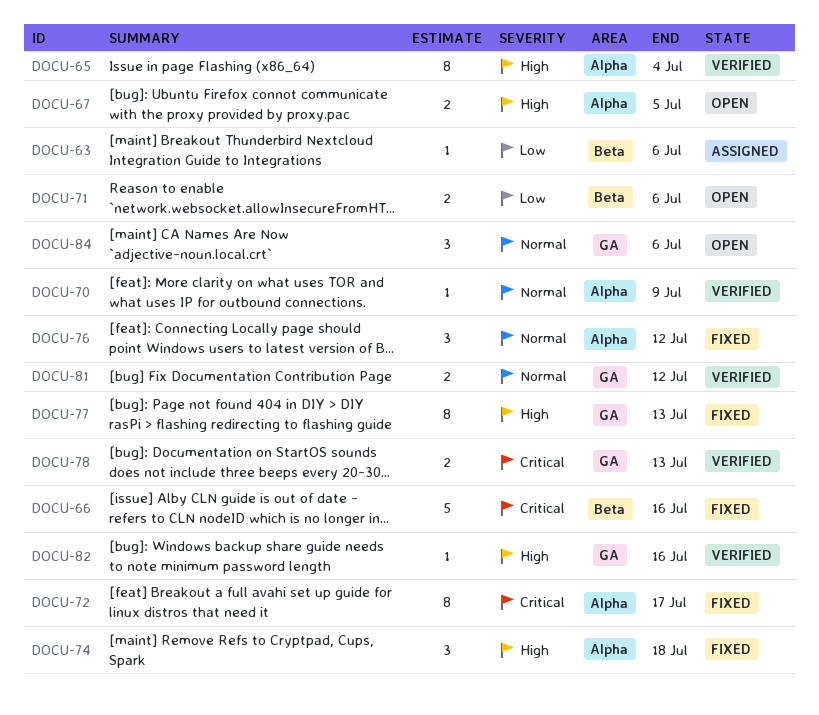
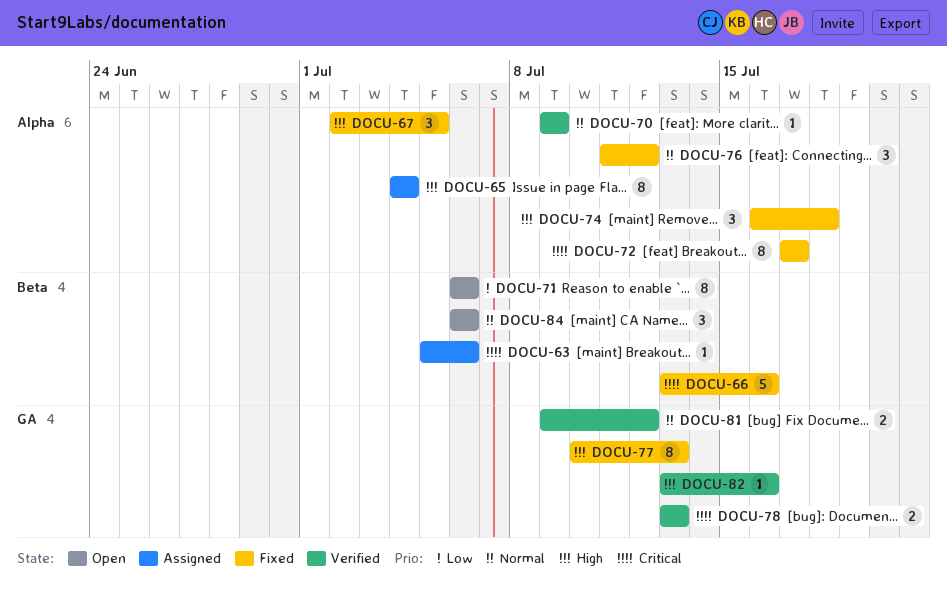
DOCU-63, priority: Low -> Critical
DOCU-65, status: Verified -> Assigned
DOCU-67, status: Open -> Fixed
DOCU-67, estimate: 2 -> 3
DOCU-71, estimate: 2 -> 8
DOCU-84, label: GA -> Beta

